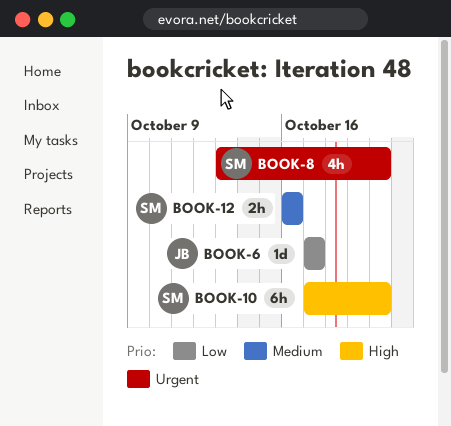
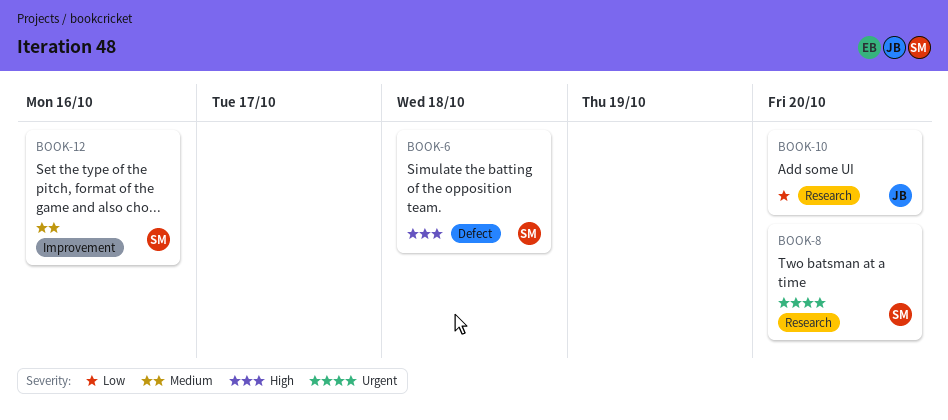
BOOK-6, owner: JB -> SM
BOOK-6, priority: Low -> High
BOOK-6, due: Oct 17 -> Oct 18
BOOK-10, owner: SM -> JB
BOOK-10, priority: High -> Low

